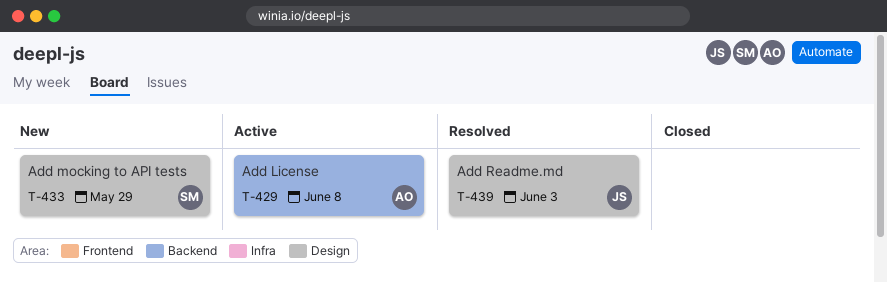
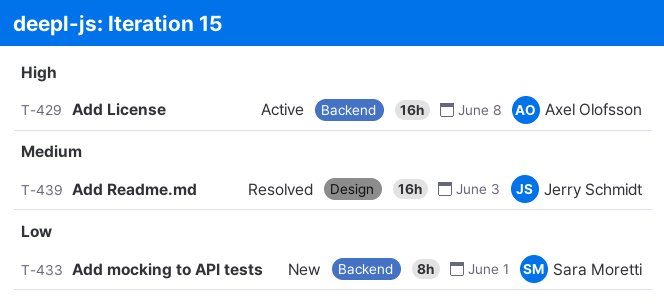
T-433, label: Design -> Backend
T-433, due: May 29 -> Jun 1

